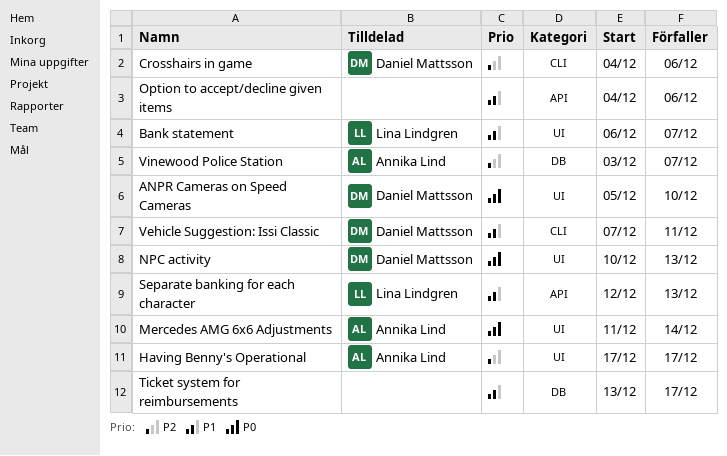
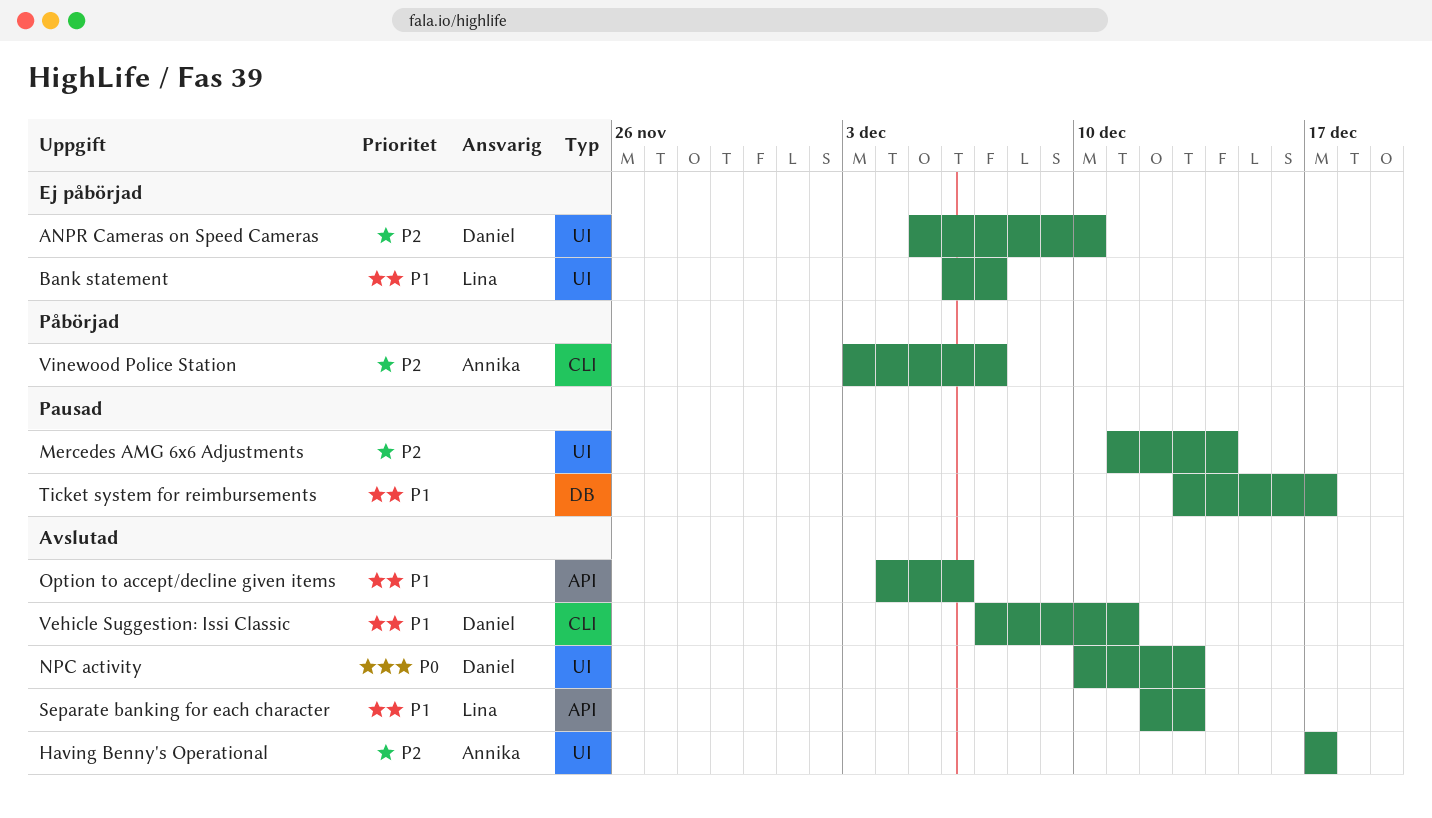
ANPR Cameras on Speed Cameras, priority: P0 -> P2
Crosshairs in game: present -> none
Mercedes AMG 6x6 Adjustments, owner: Annika Lind -> none
Mercedes AMG 6x6 Adjustments, priority: P0 -> P2
Vinewood Police Station, label: DB -> CLI

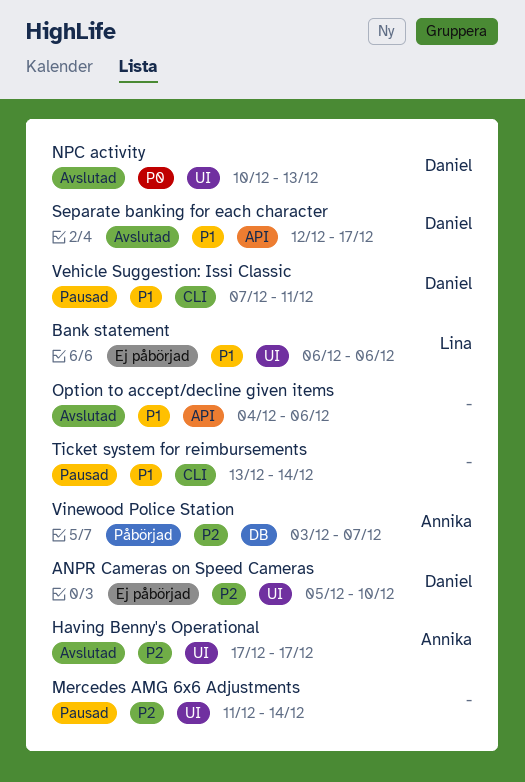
Bank statement, due: Dec 7 -> Dec 6
Separate banking for each character, owner: Lina -> Daniel
Separate banking for each character, due: Dec 13 -> Dec 17
Ticket system for reimbursements, label: DB -> CLI
Ticket system for reimbursements, due: Dec 17 -> Dec 14
Vehicle Suggestion: Issi Classic, status: Avslutad -> Pausad
Vinewood Police Station, label: CLI -> DB

